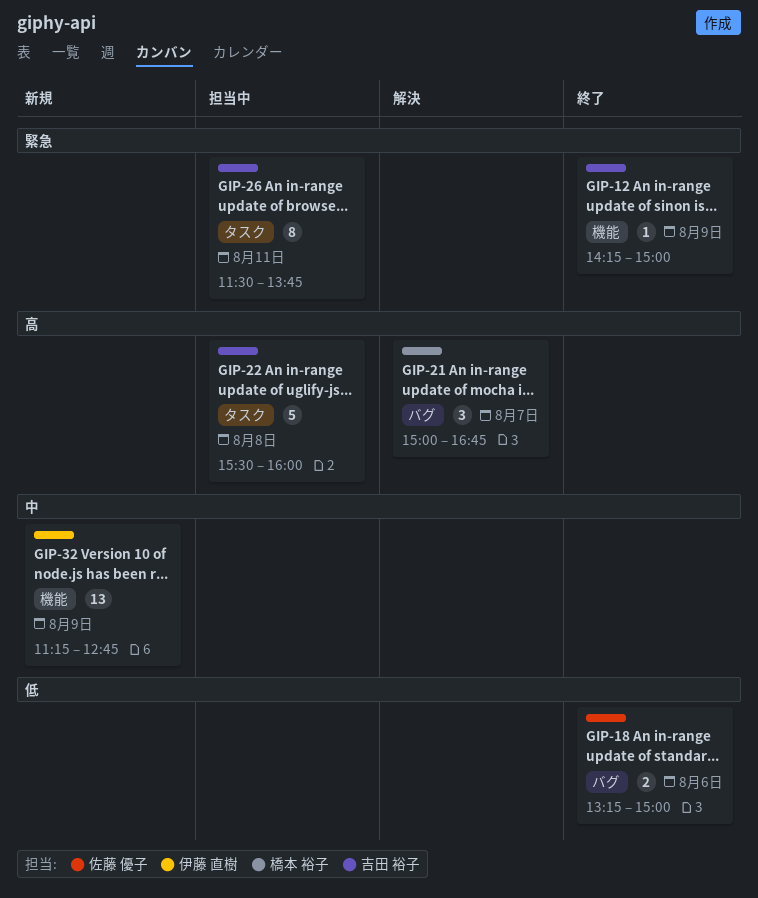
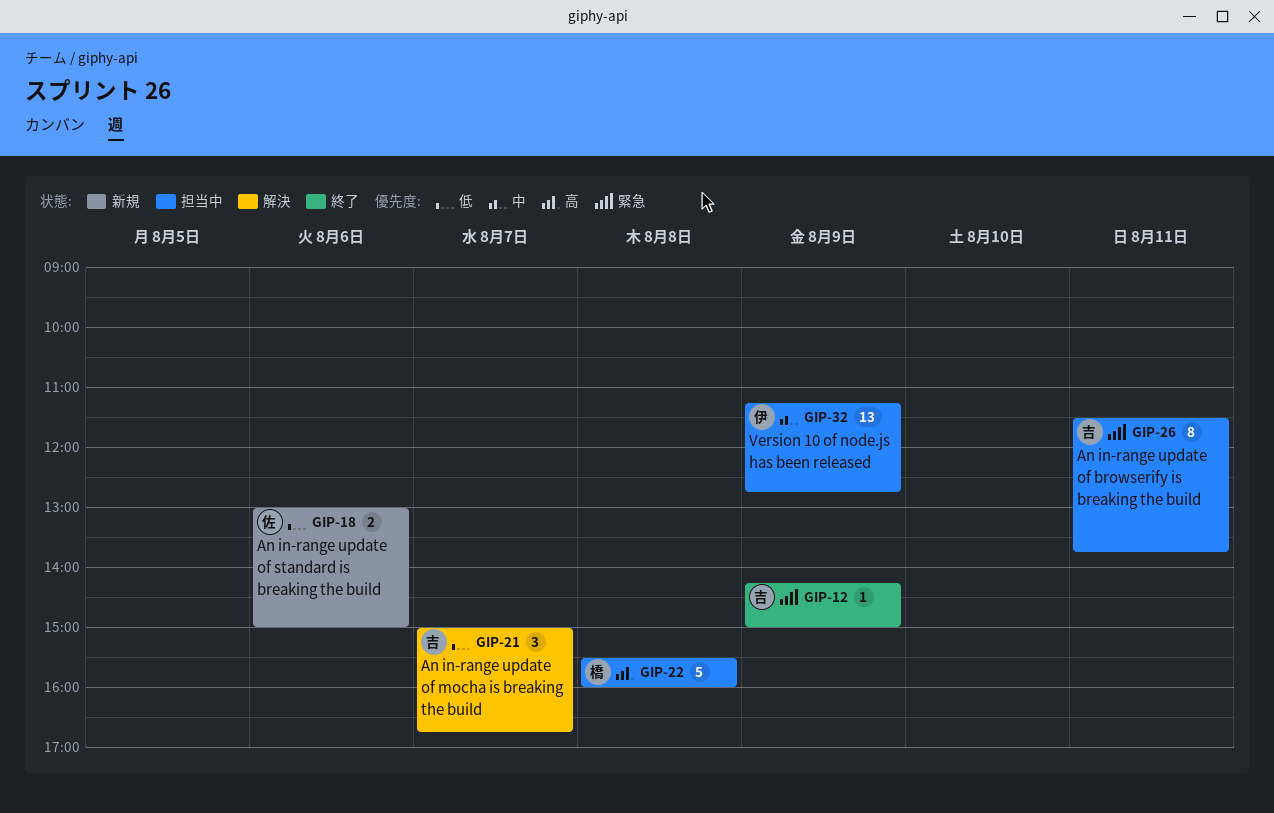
GIP-18, status: 終了 -> 新規
GIP-18, begins: 13:15 -> 13:00
GIP-21, owner: 橋本 裕子 -> 吉田 裕子
GIP-21, priority: 高 -> 低
GIP-22, owner: 吉田 裕子 -> 橋本 裕子
GIP-32, status: 新規 -> 担当中

